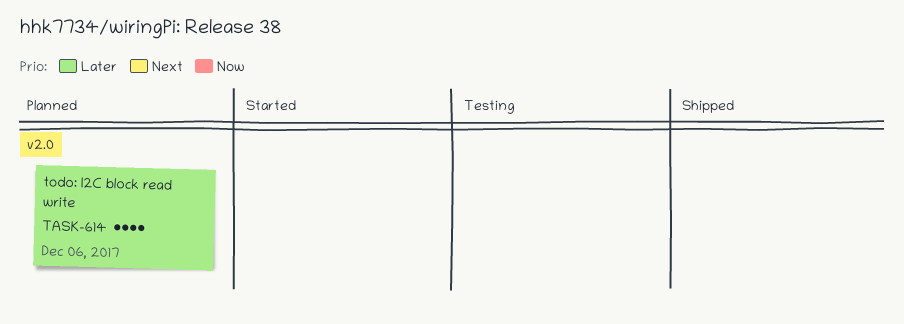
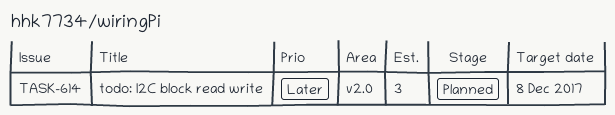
TASK-614, estimate: 4 -> 3
TASK-614, due: Dec 6 -> Dec 8

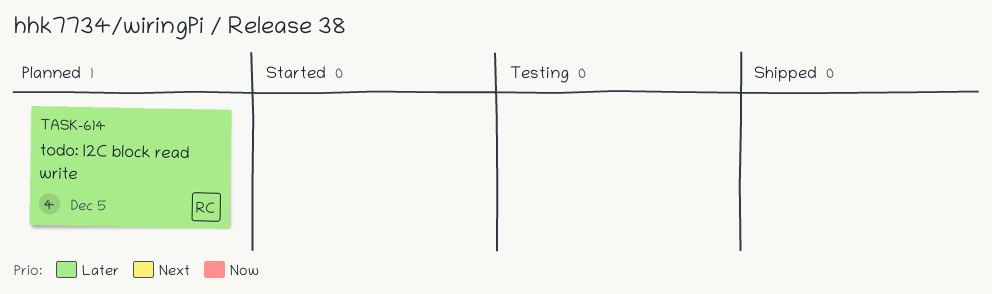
TASK-614, estimate: 3 -> 4
TASK-614, due: Dec 8 -> Dec 5

